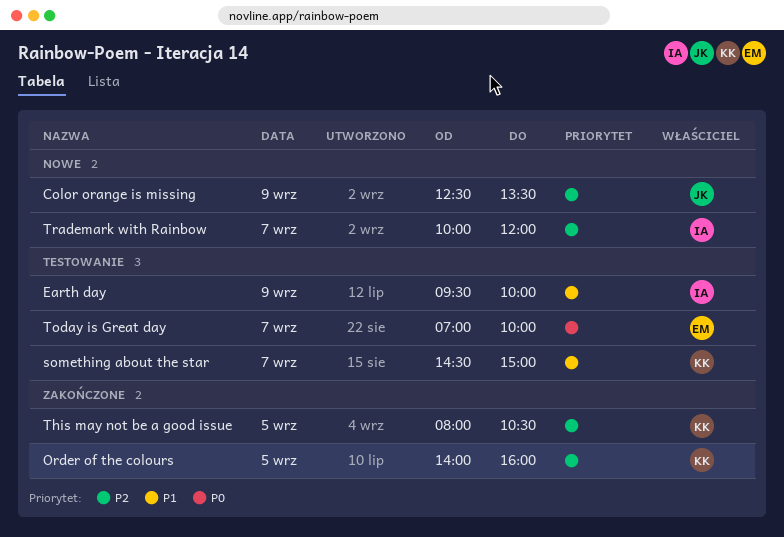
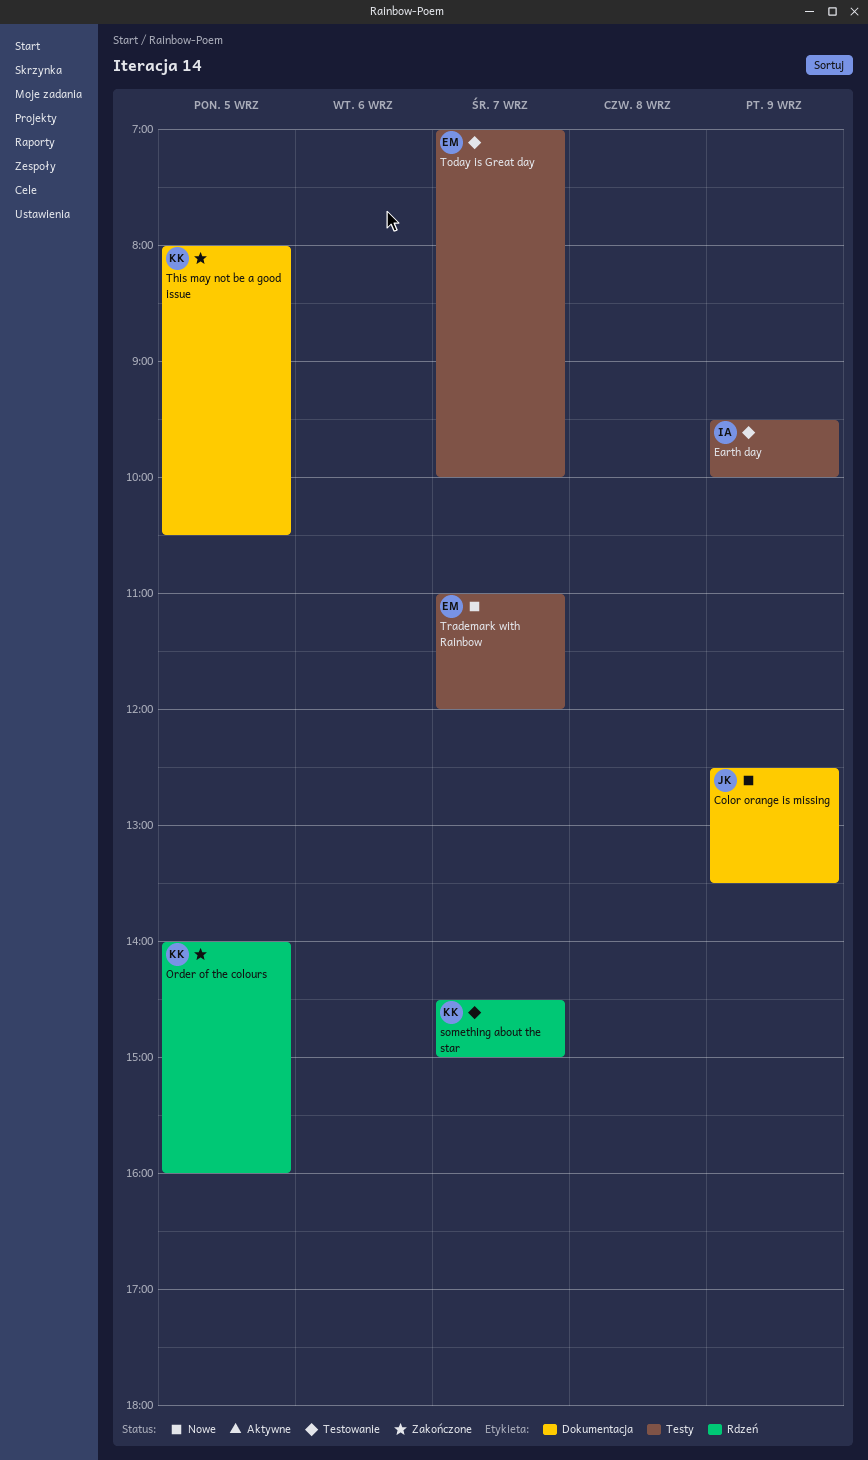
Trademark with Rainbow, owner: IA -> EM
Trademark with Rainbow, begins: 10:00 -> 11:00

